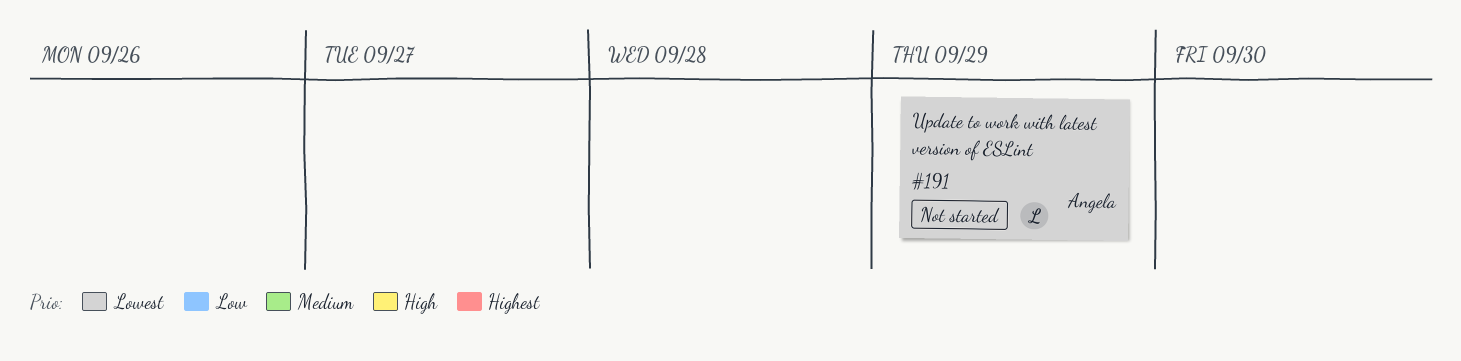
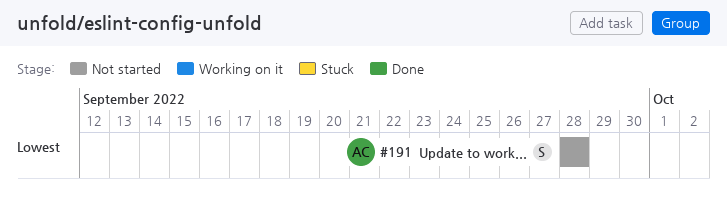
#191, estimate: L -> S
#191, due: Sep 29 -> Sep 28

